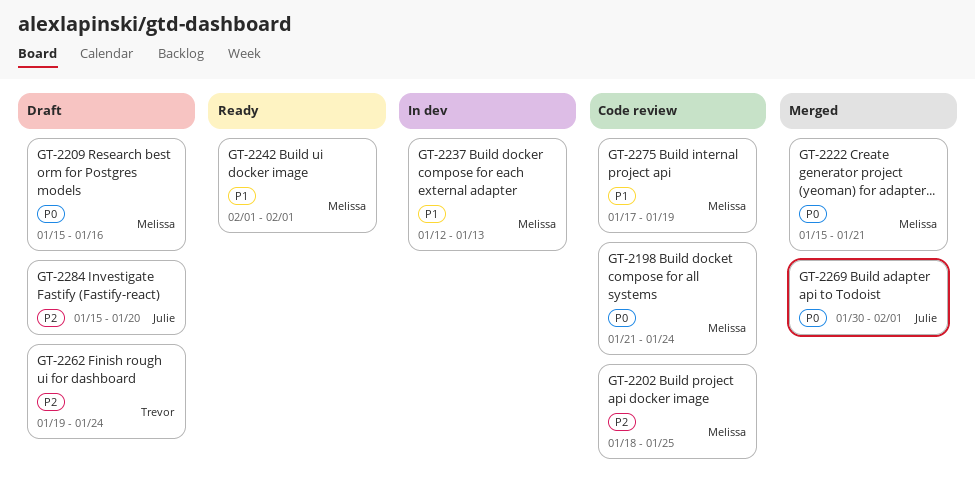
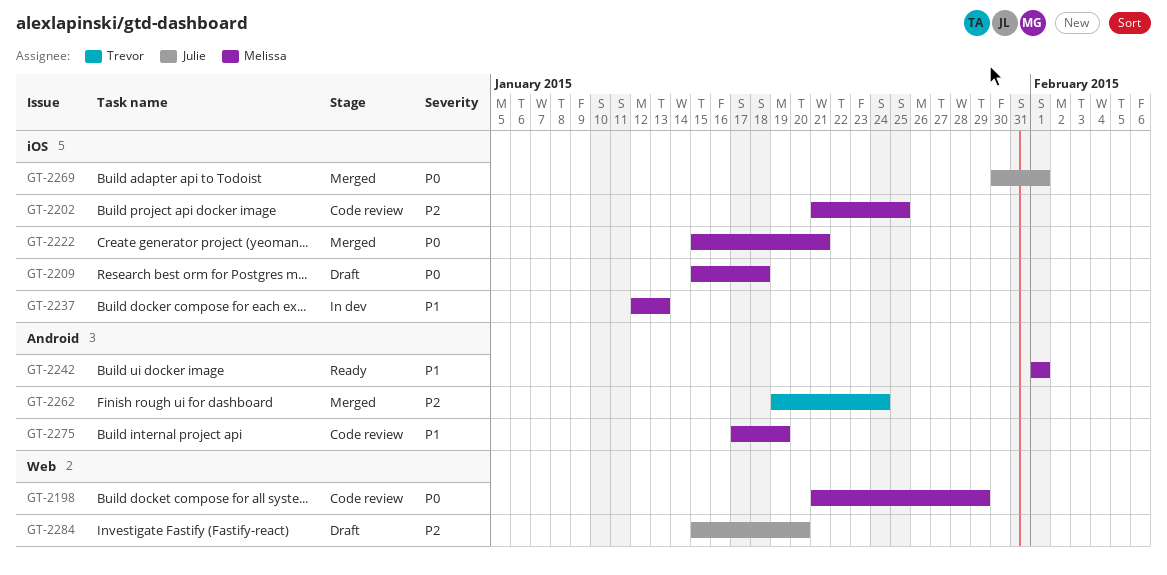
GT-2198, due: Jan 24 -> Jan 29
GT-2202, start: Jan 18 -> Jan 21
GT-2209, due: Jan 16 -> Jan 18
GT-2262, status: Draft -> Merged

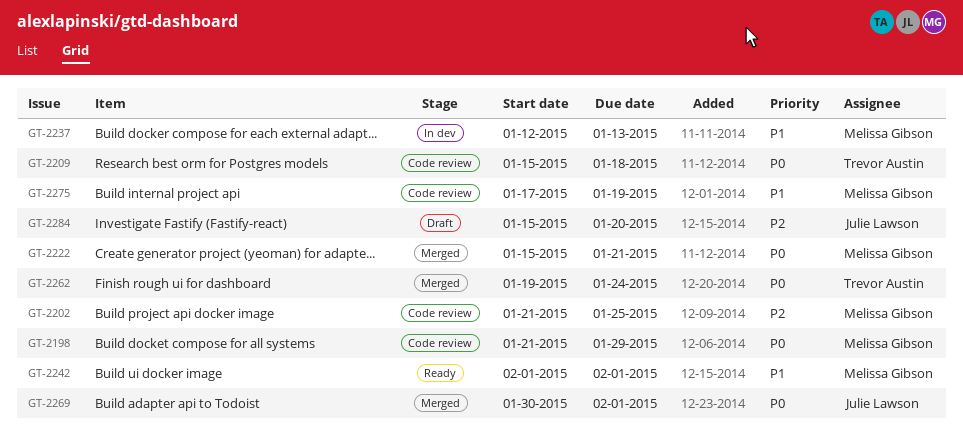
GT-2209, status: Draft -> Code review
GT-2209, owner: Melissa Gibson -> Trevor Austin
GT-2262, priority: P2 -> P0

